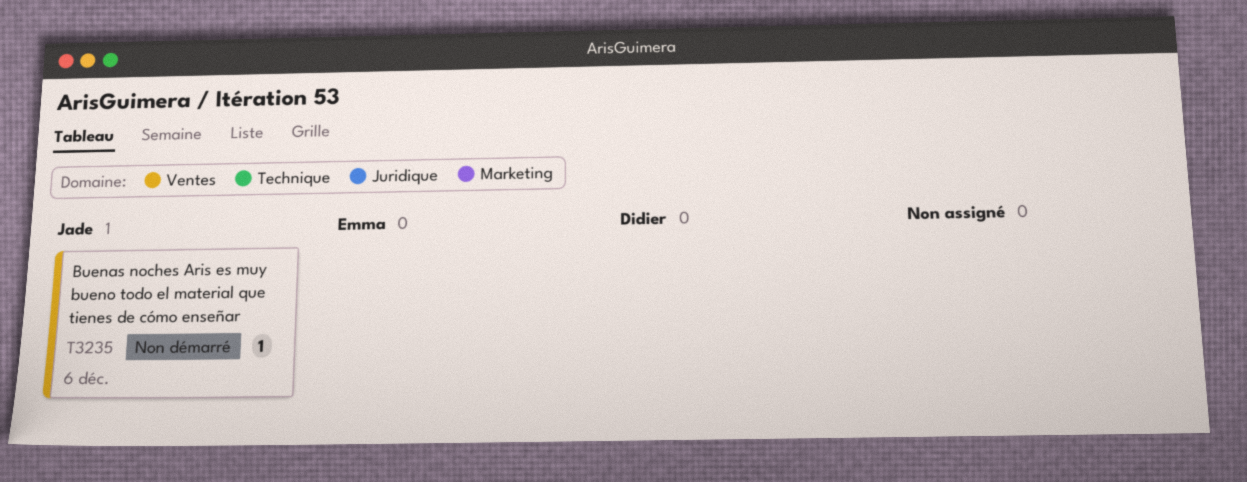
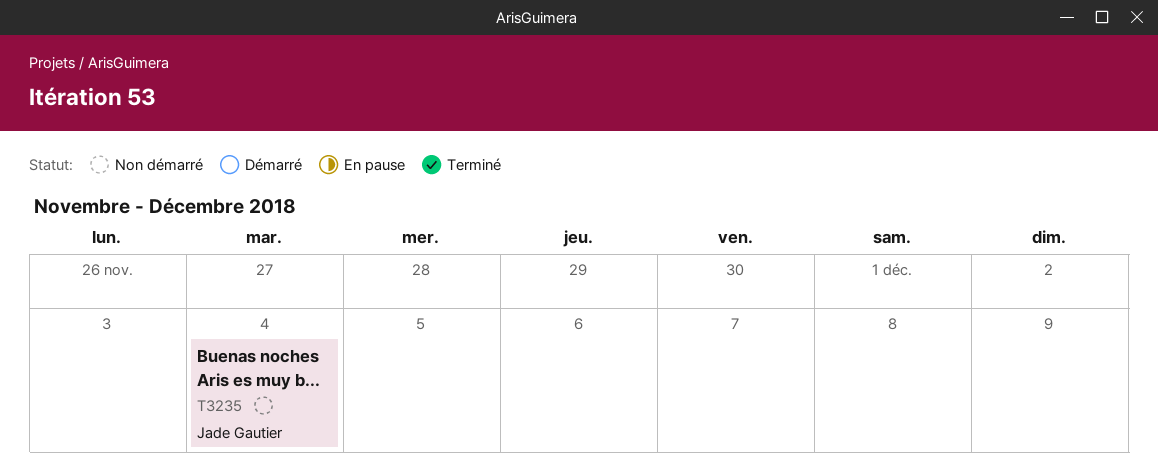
T3235, due: Dec 6 -> Dec 4

